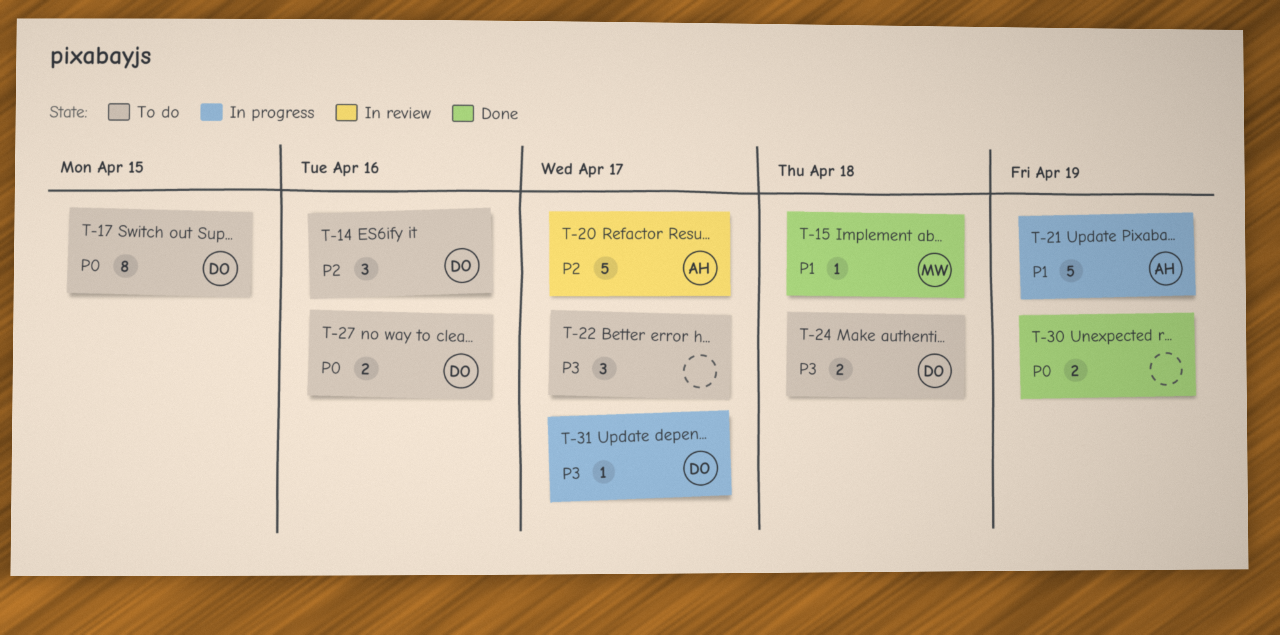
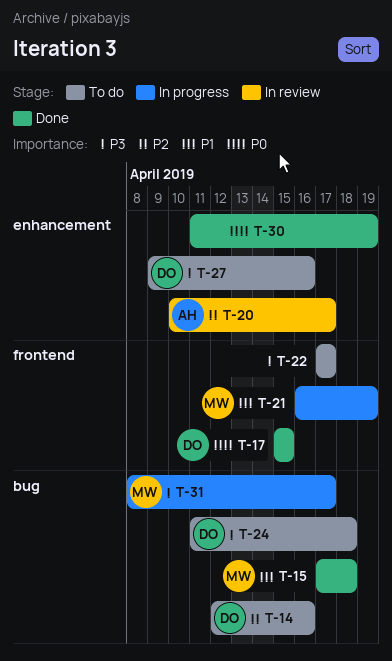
T-17, status: To do -> Done
T-21, owner: AH -> MW
T-27, priority: P0 -> P3
T-31, owner: DO -> MW

